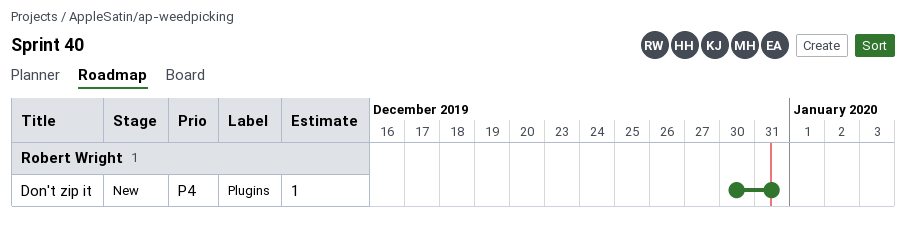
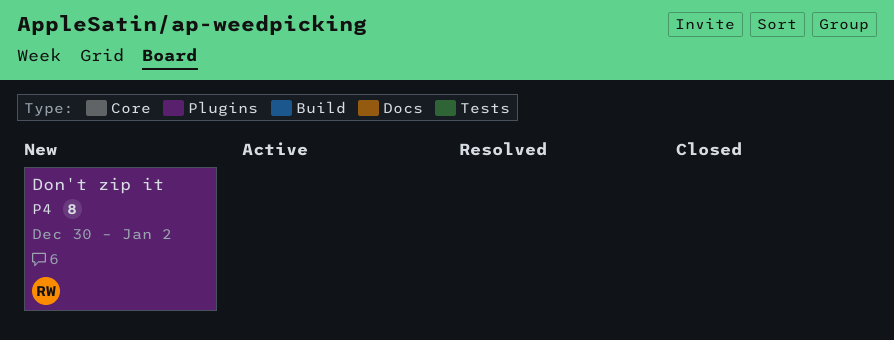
Don't zip it, estimate: 1 -> 8
Don't zip it, due: Dec 31 -> Jan 2

